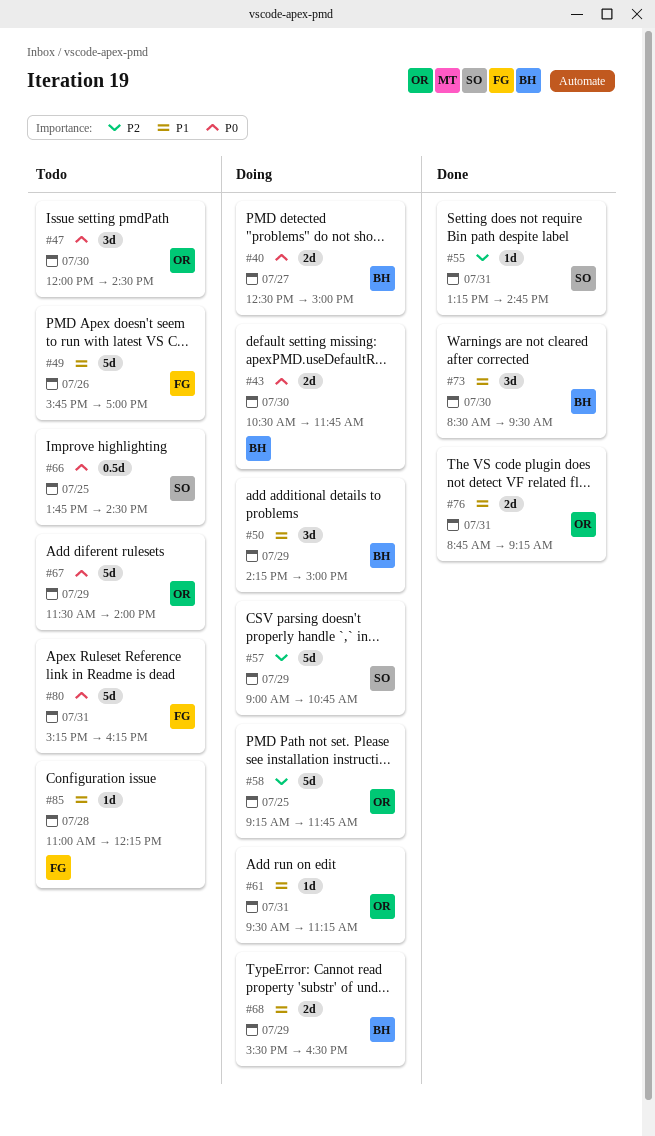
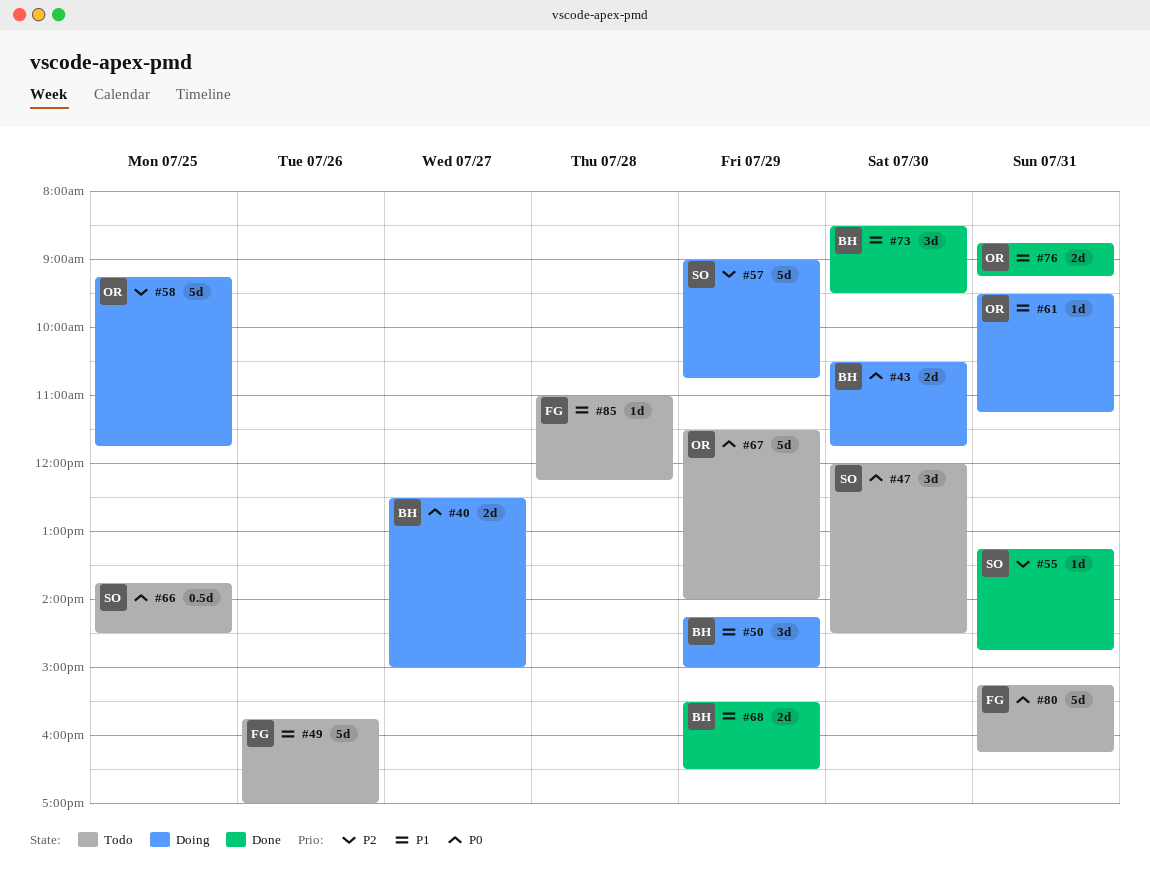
#47, owner: OR -> SO
#68, status: Doing -> Done

